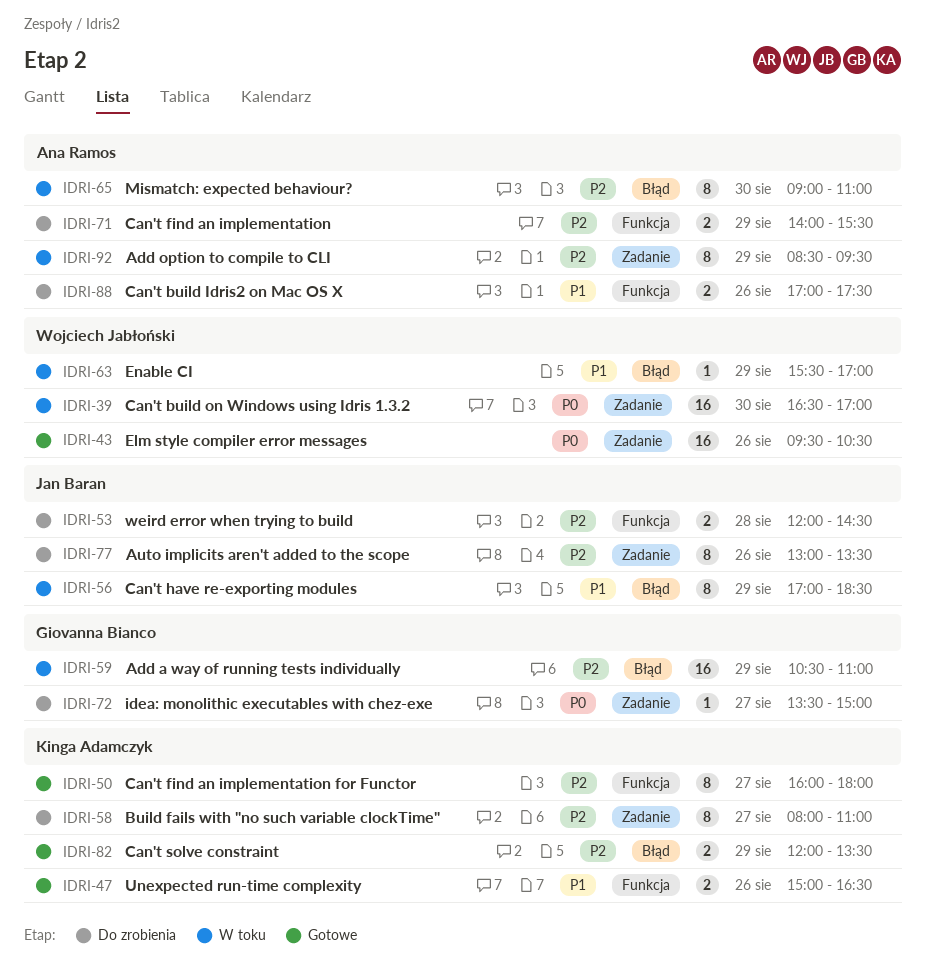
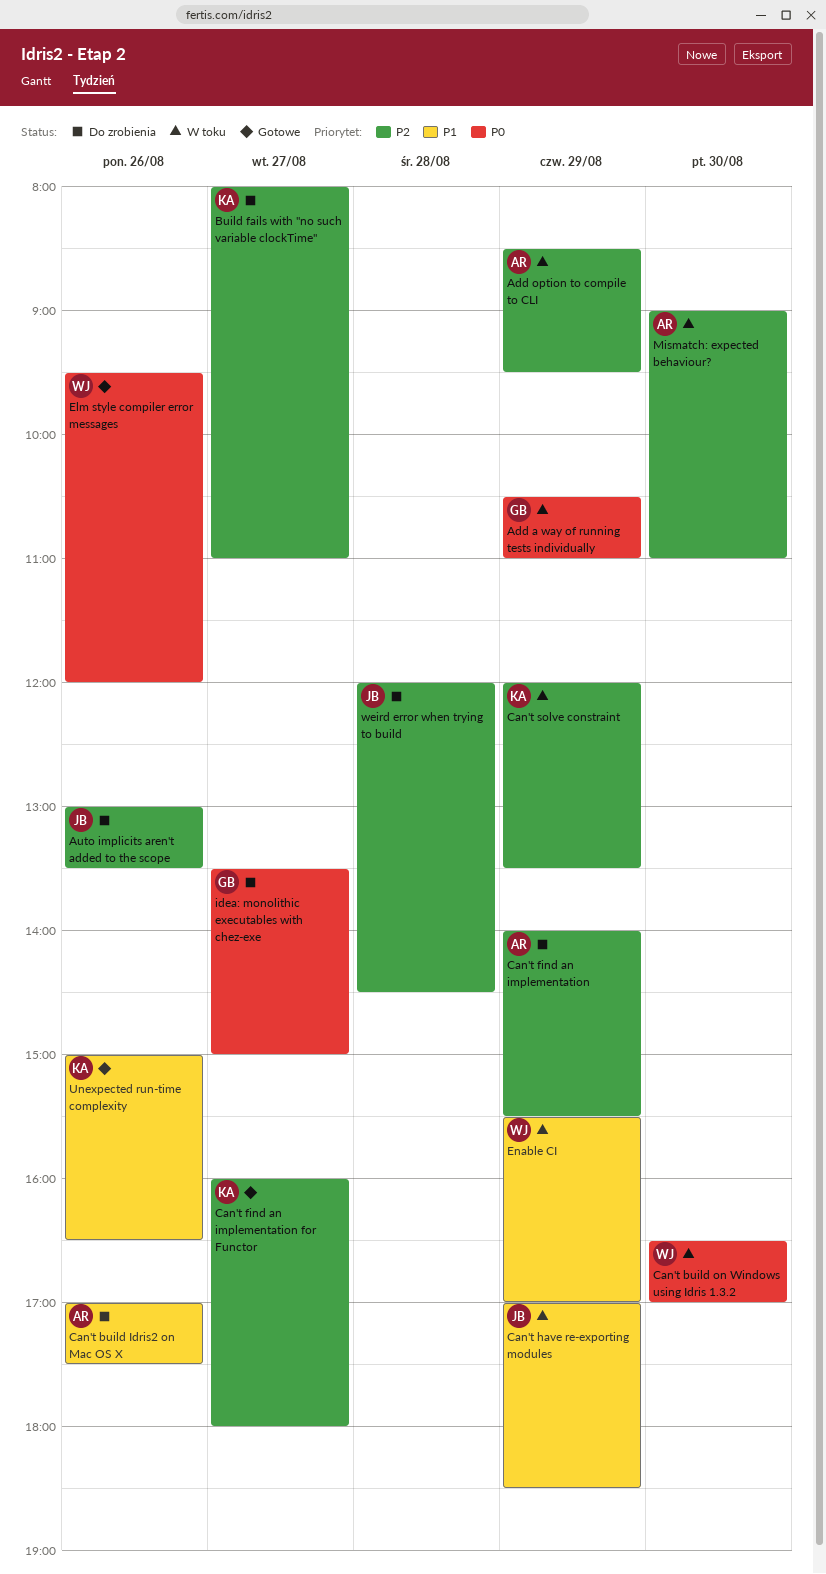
Add a way of running tests individually, priority: P2 -> P0
Can't solve constraint, status: Gotowe -> W toku
Elm style compiler error messages, ends: 10:30 -> 12:00

